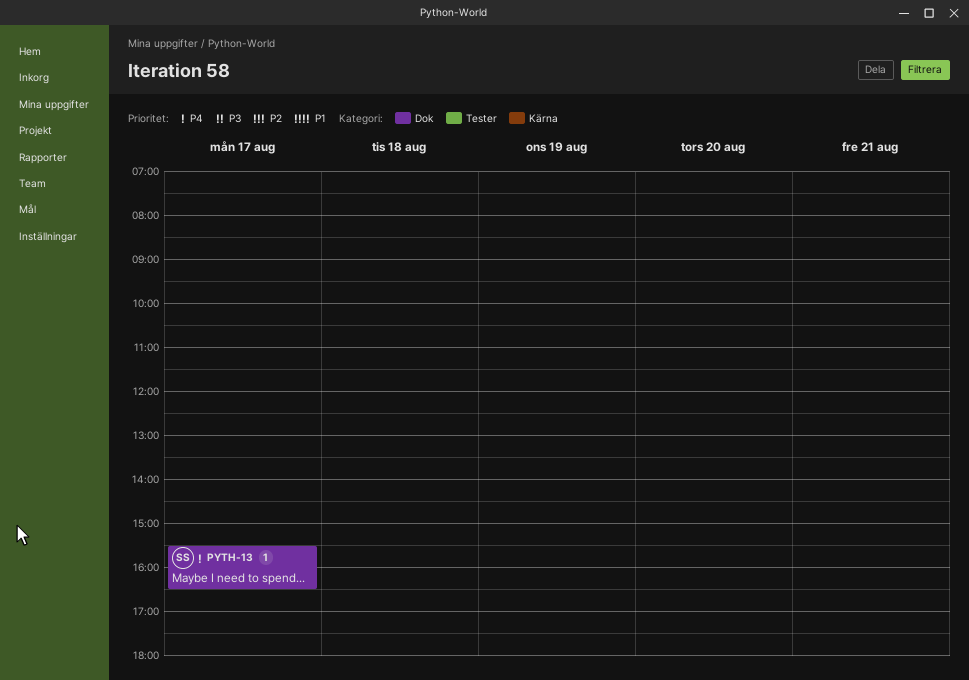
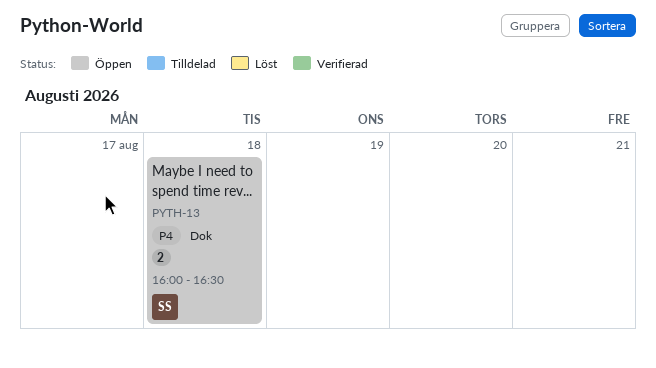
PYTH-13, estimate: 1 -> 2
PYTH-13, day: Aug 17 -> Aug 18
PYTH-13, begins: 15:30 -> 16:00

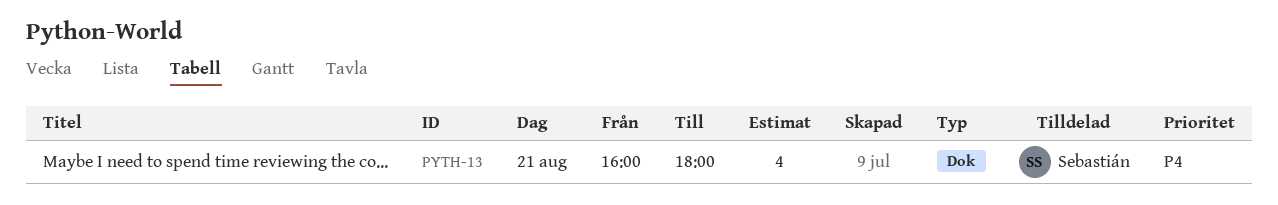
PYTH-13, estimate: 2 -> 4
PYTH-13, day: Aug 18 -> Aug 21
PYTH-13, ends: 16:30 -> 18:00

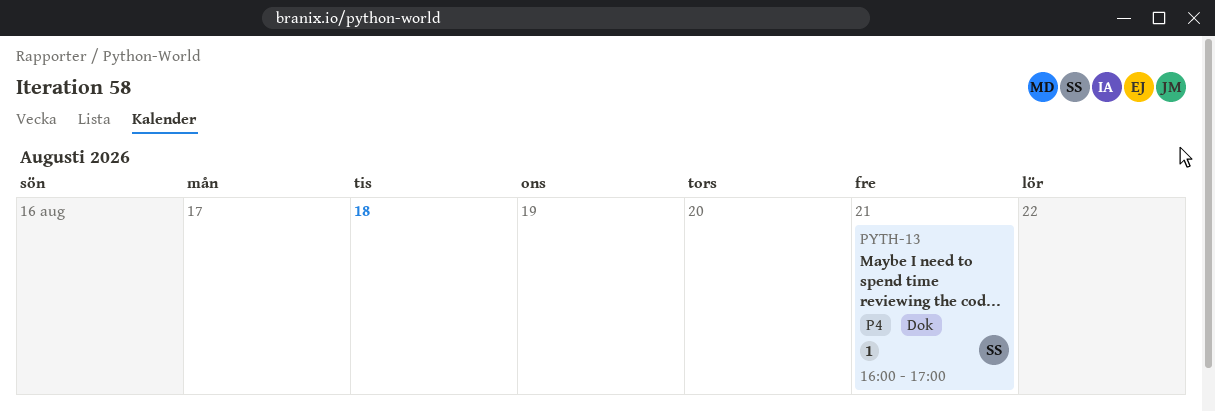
PYTH-13, estimate: 4 -> 1
PYTH-13, ends: 18:00 -> 17:00

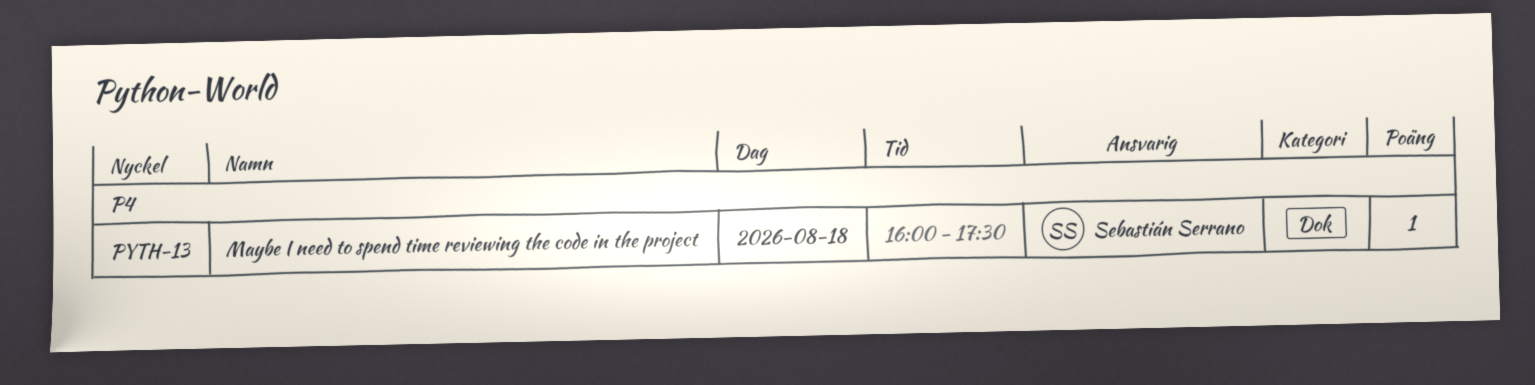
PYTH-13, day: Aug 21 -> Aug 18
PYTH-13, ends: 17:00 -> 17:30

